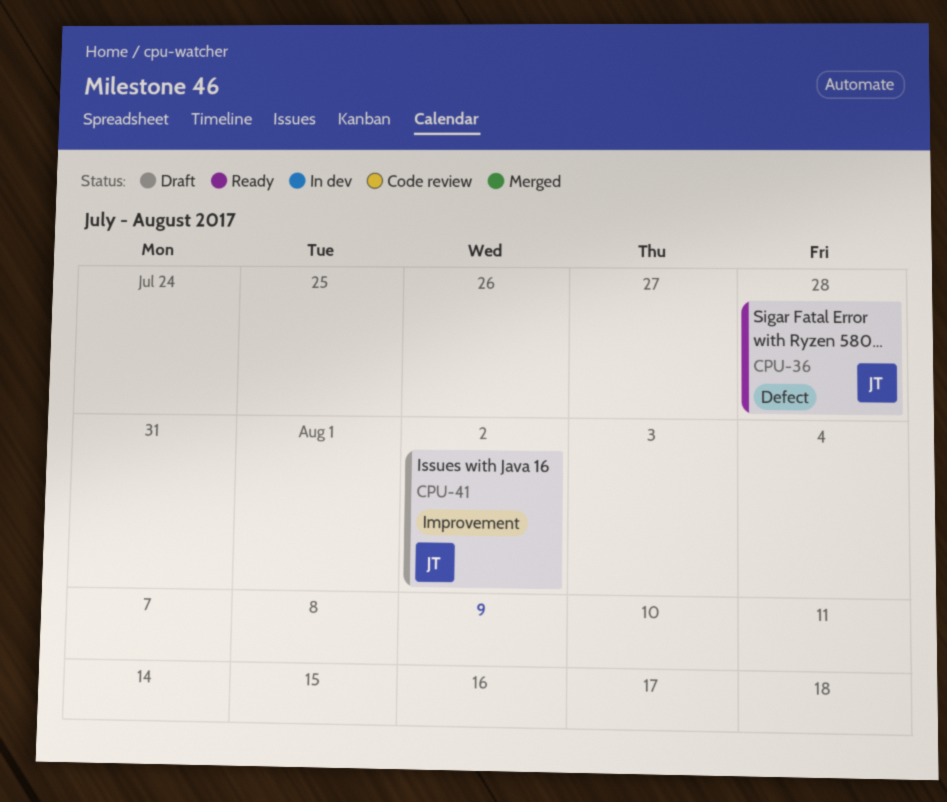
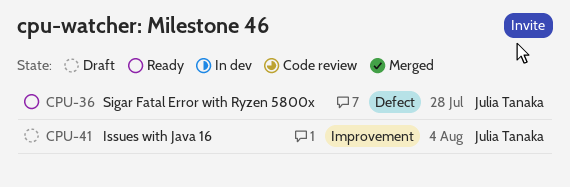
CPU-41, due: Aug 2 -> Aug 4

